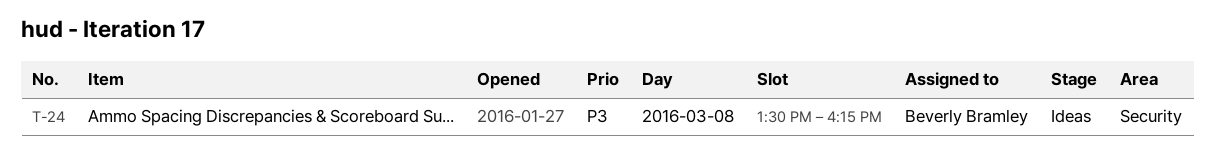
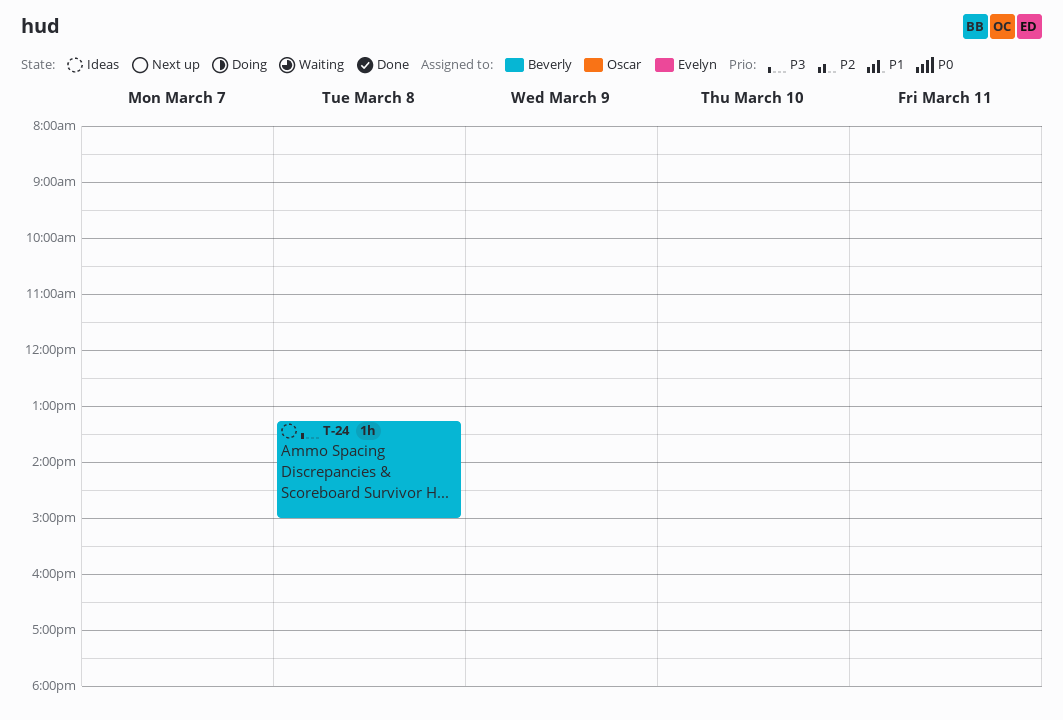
T-24, begins: 13:30 -> 13:15
T-24, ends: 16:15 -> 15:00

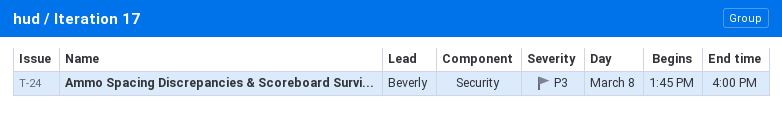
T-24, begins: 13:15 -> 13:45
T-24, ends: 15:00 -> 16:00

